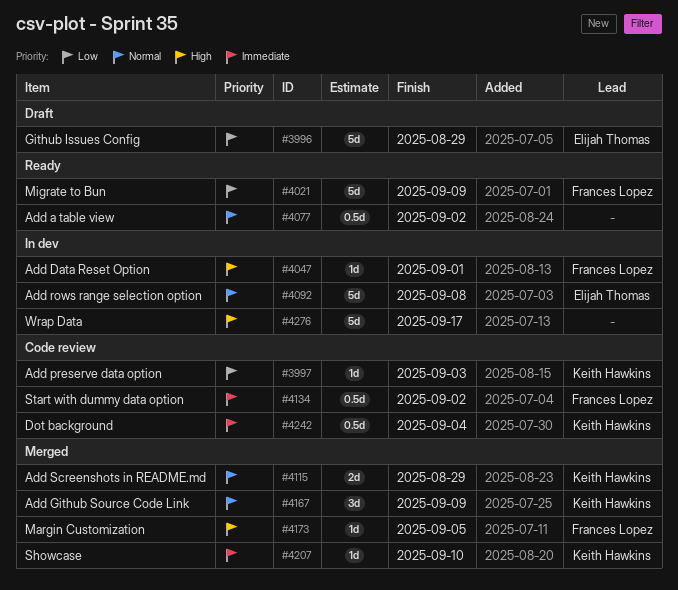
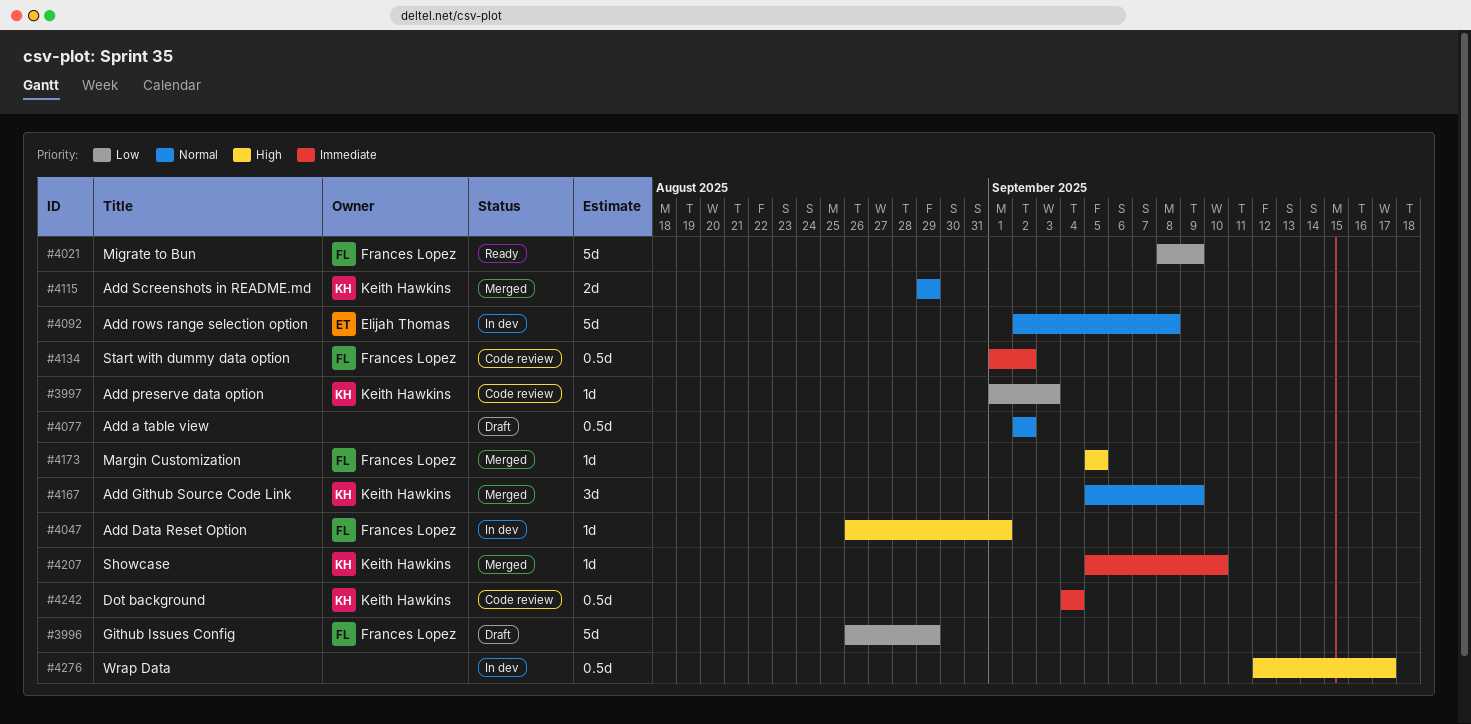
#3996, owner: Elijah Thomas -> Frances Lopez
#4077, status: Ready -> Draft
#4276, estimate: 5d -> 0.5d

